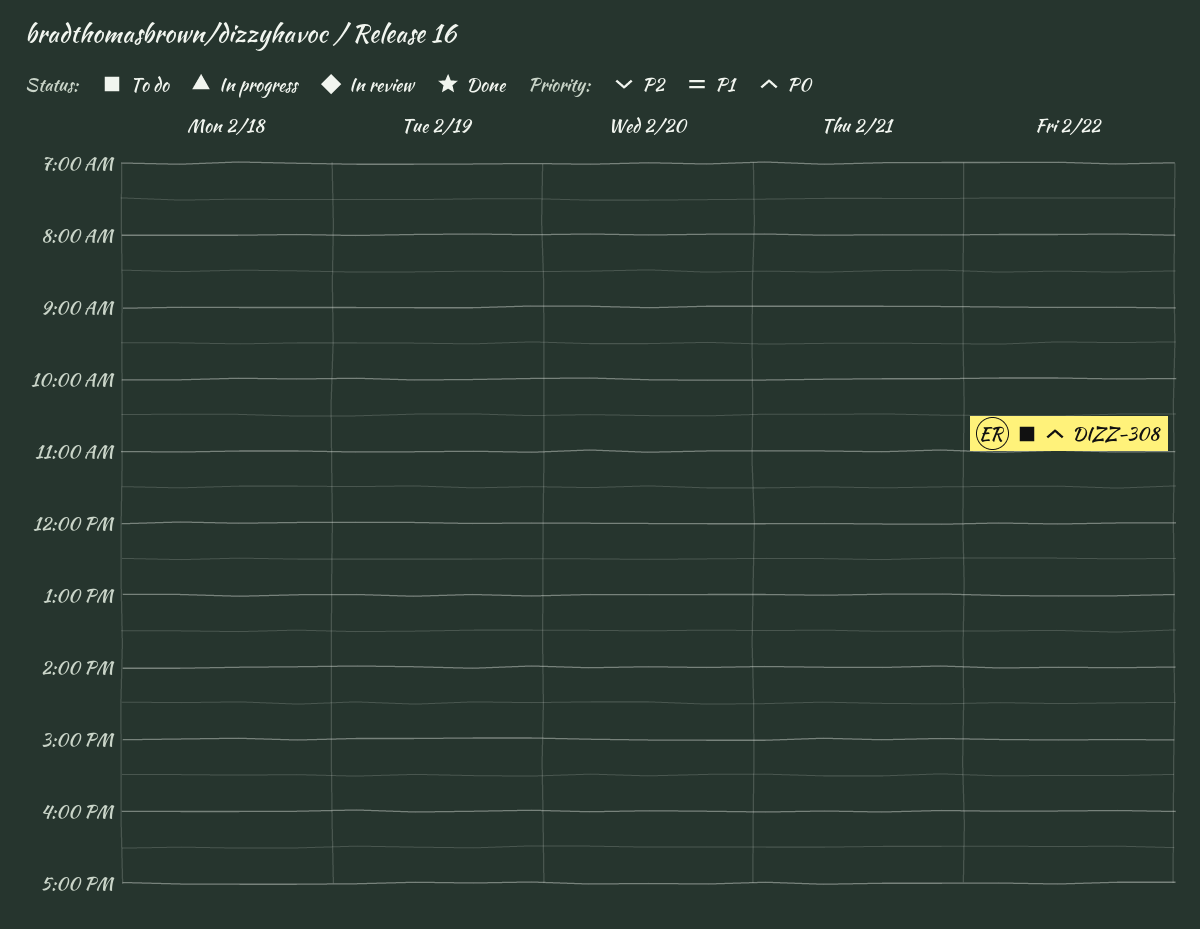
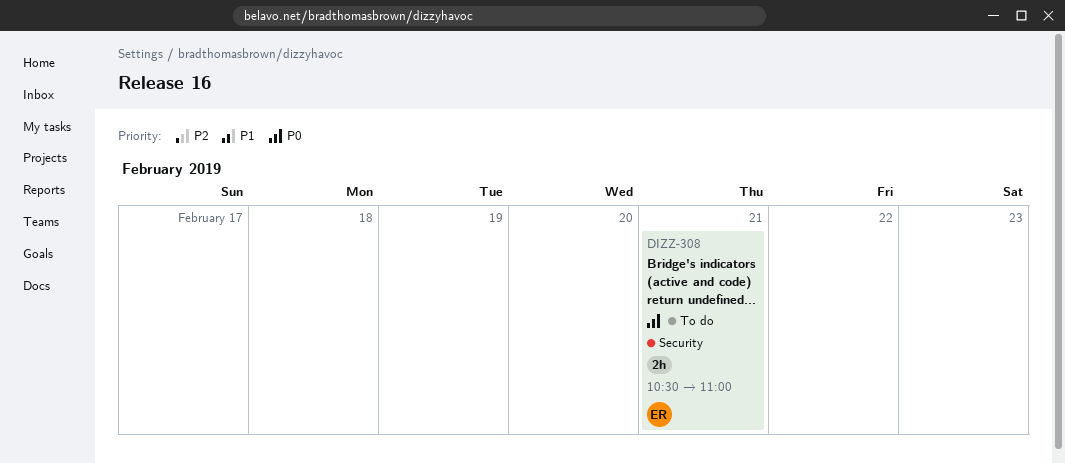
DIZZ-308, day: Feb 22 -> Feb 21

